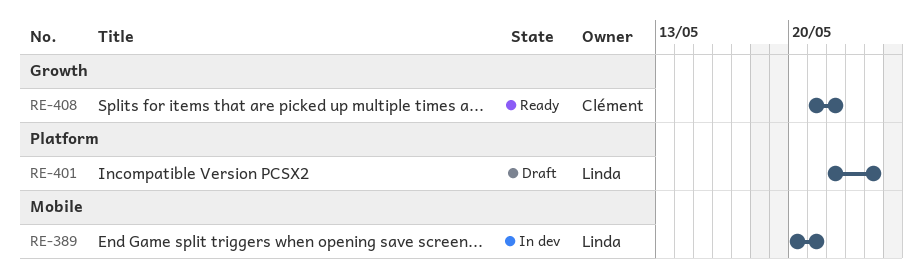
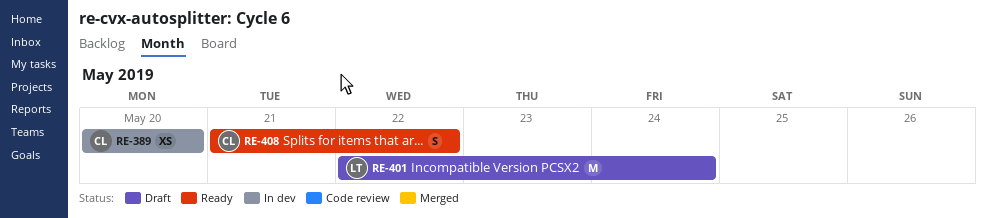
RE-389, owner: Linda -> Clément
RE-389, due: May 21 -> May 20

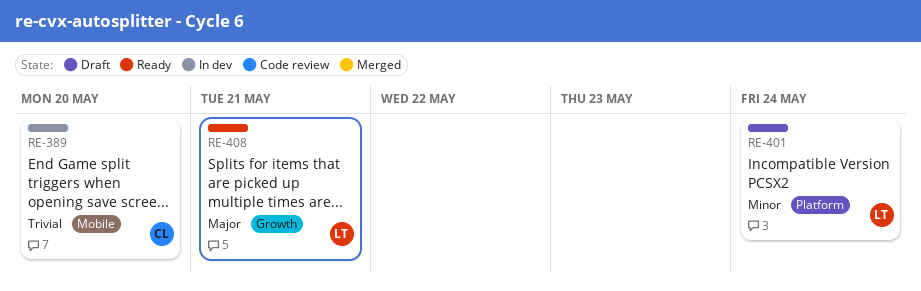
RE-408, owner: CL -> LT
RE-408, due: May 22 -> May 21

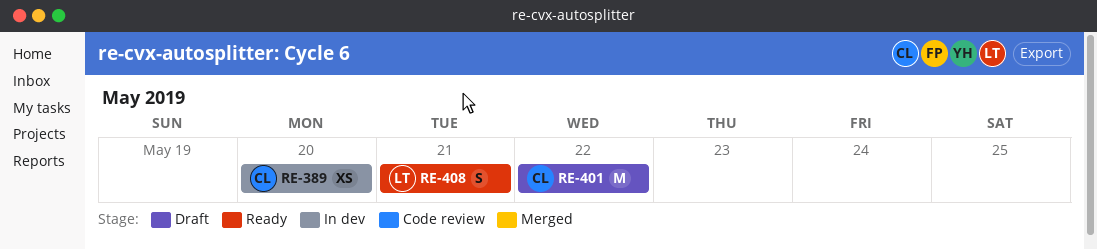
RE-401, owner: LT -> CL
RE-401, due: May 24 -> May 22

